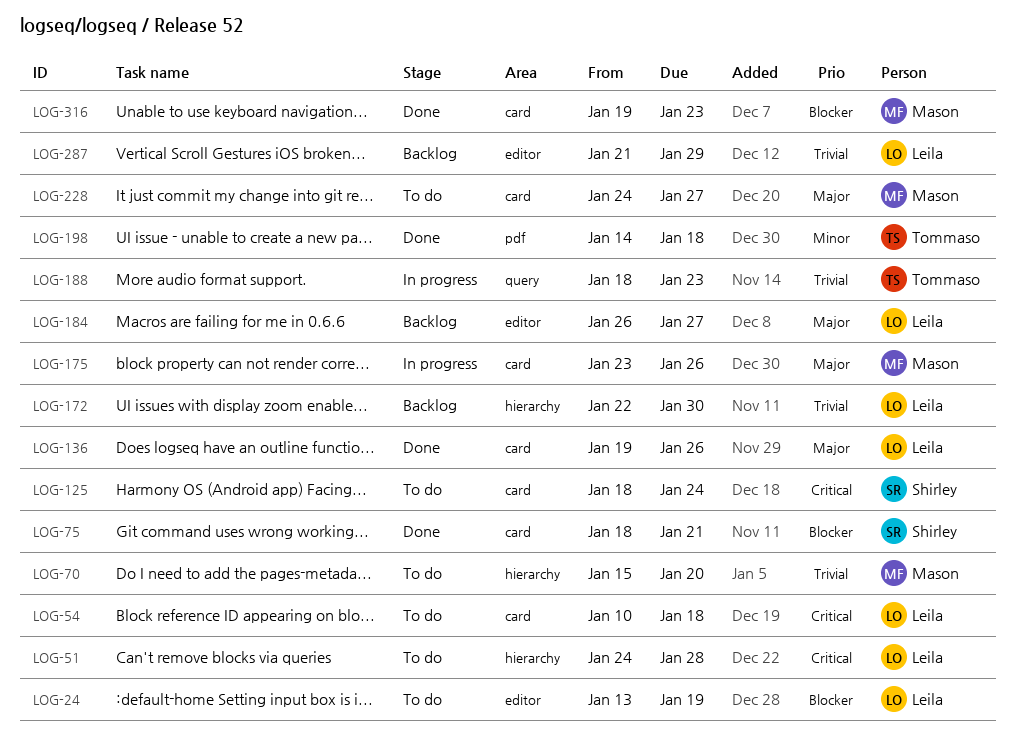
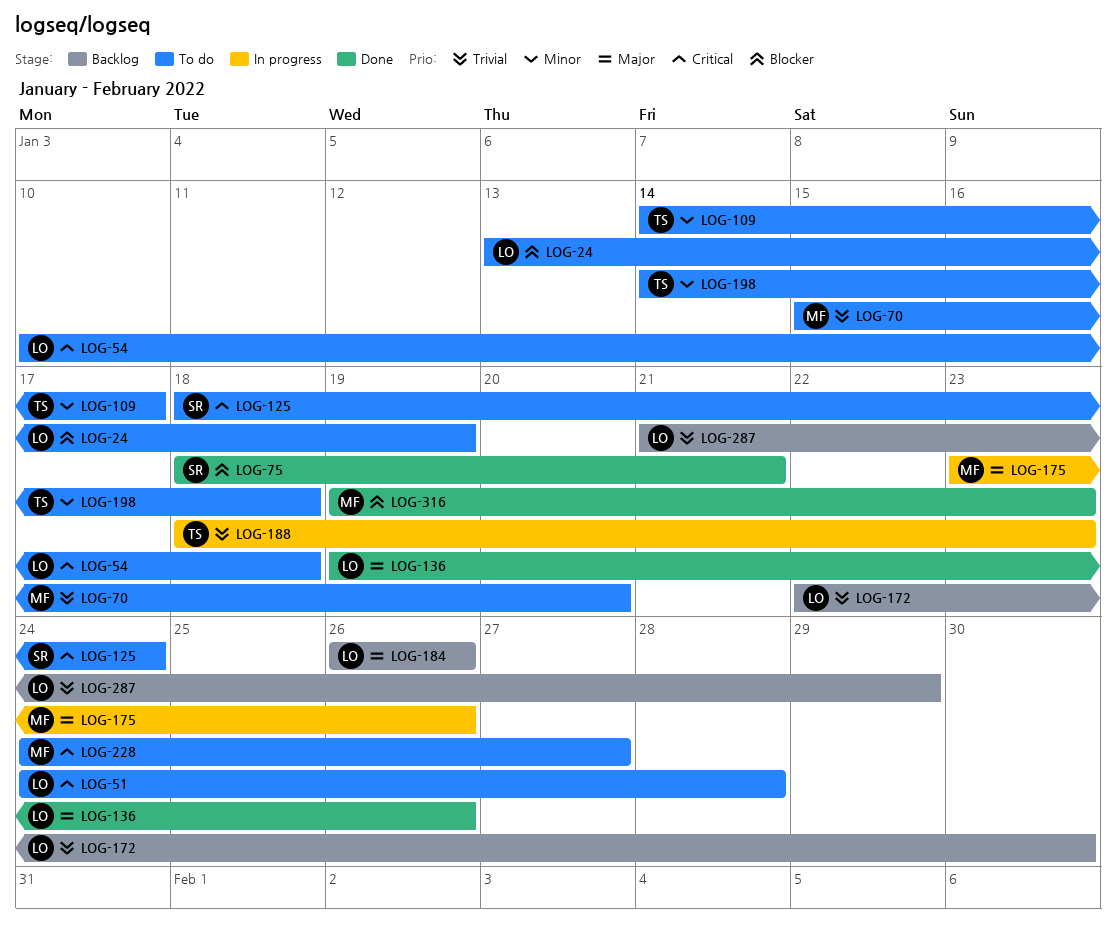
LOG-109: none -> present
LOG-184, due: Jan 27 -> Jan 26
LOG-198, status: Done -> To do
LOG-228, priority: Major -> Critical

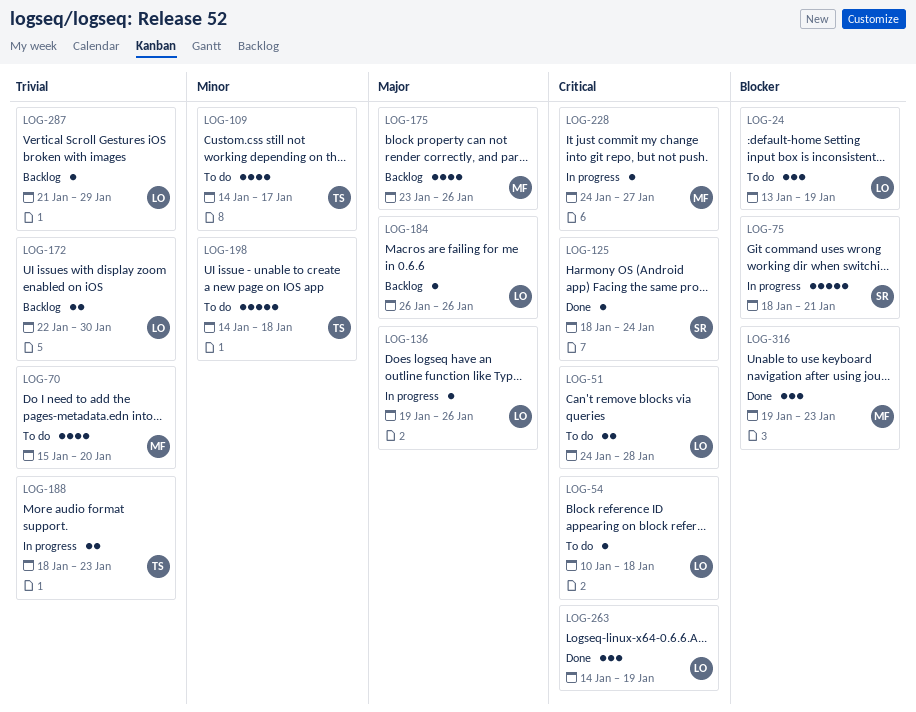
LOG-75, status: Done -> In progress
LOG-125, status: To do -> Done
LOG-136, status: Done -> In progress
LOG-175, status: In progress -> Backlog
LOG-228, status: To do -> In progress
LOG-263: none -> present

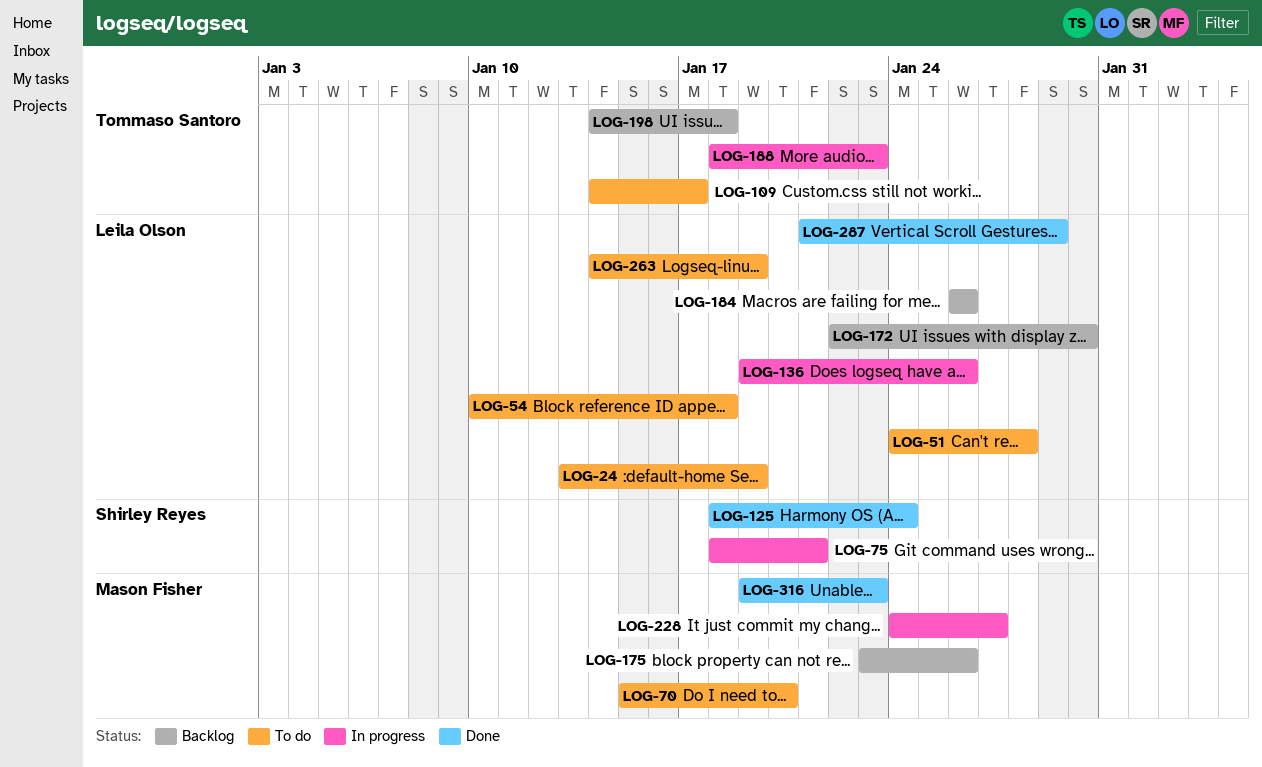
LOG-198, status: To do -> Backlog
LOG-263, status: Done -> To do
LOG-287, status: Backlog -> Done

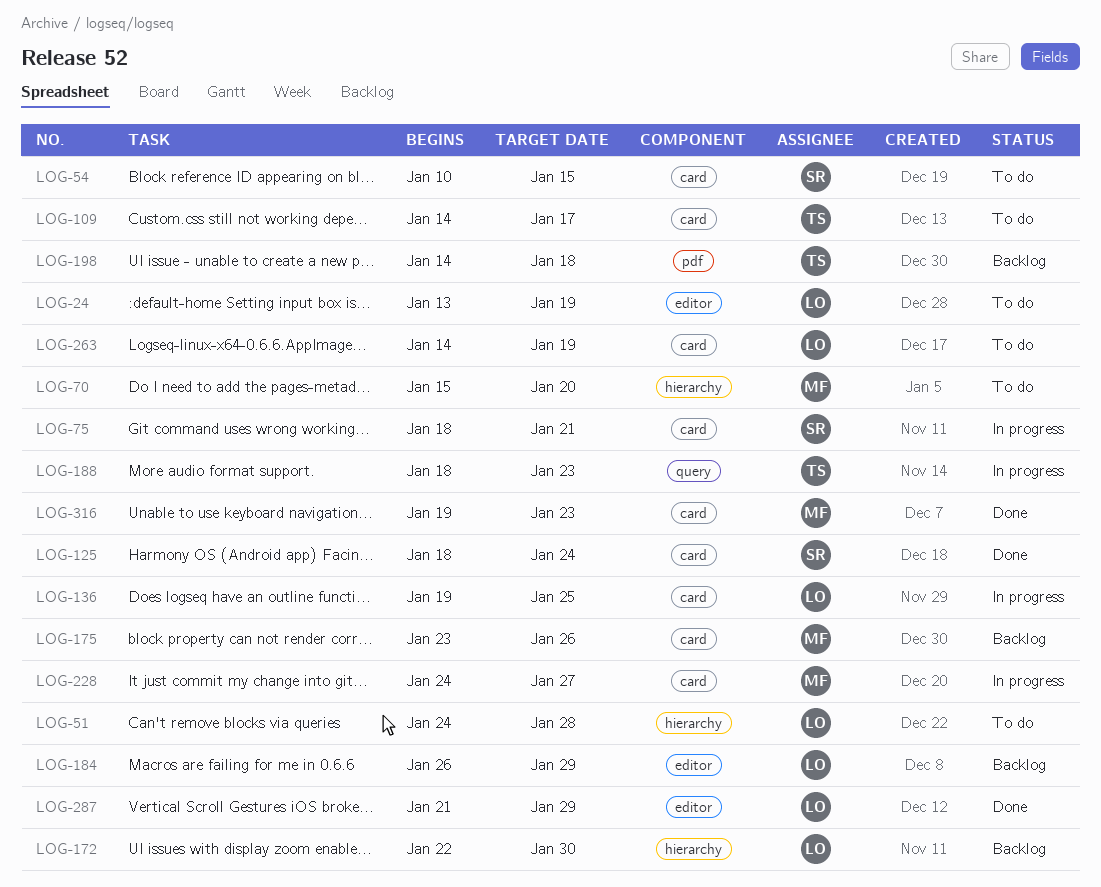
LOG-54, owner: Leila Olson -> Shirley Reyes
LOG-54, due: Jan 18 -> Jan 15
LOG-136, due: Jan 26 -> Jan 25
LOG-184, due: Jan 26 -> Jan 29

